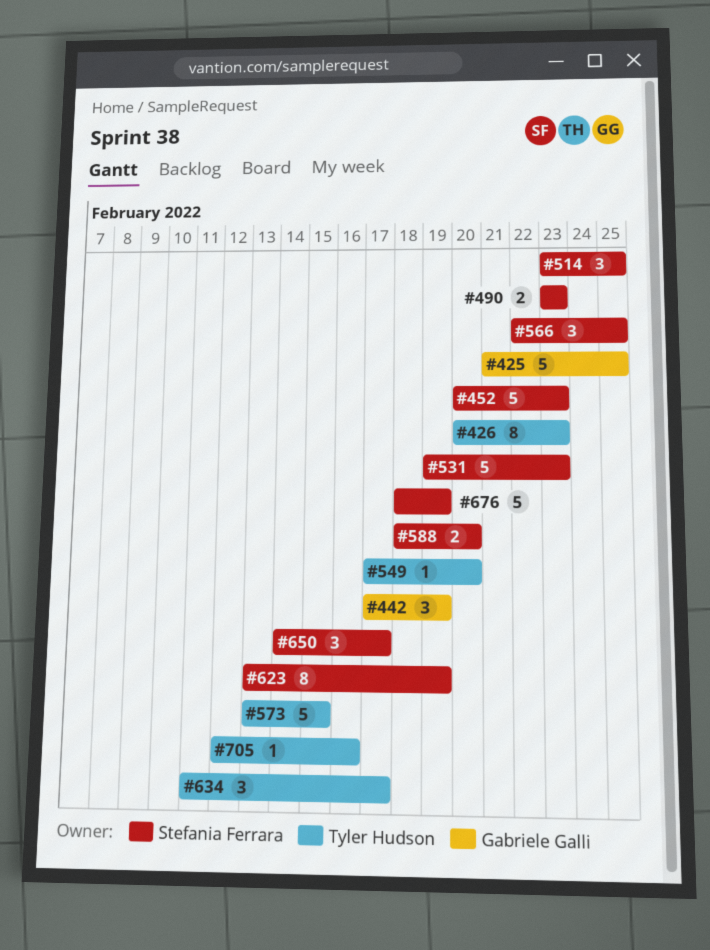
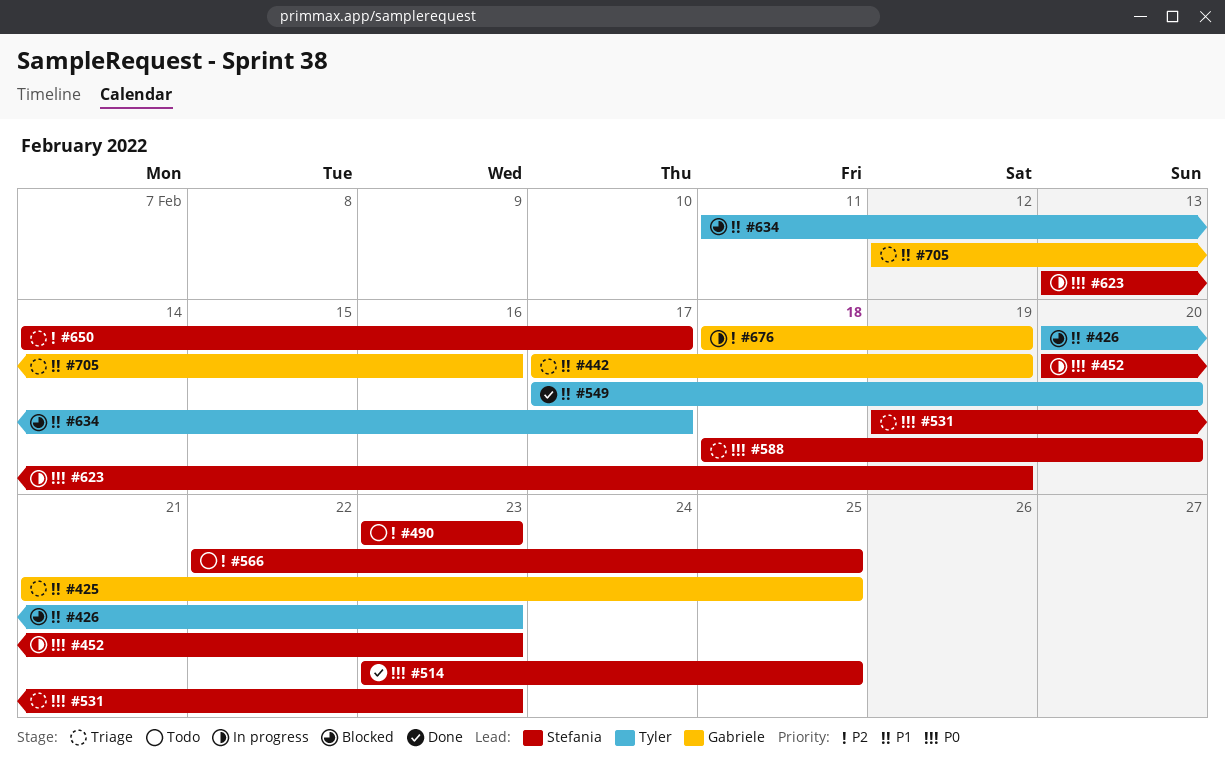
#573: present -> none
#676, owner: Stefania Ferrara -> Gabriele Galli
#705, owner: Tyler Hudson -> Gabriele Galli

